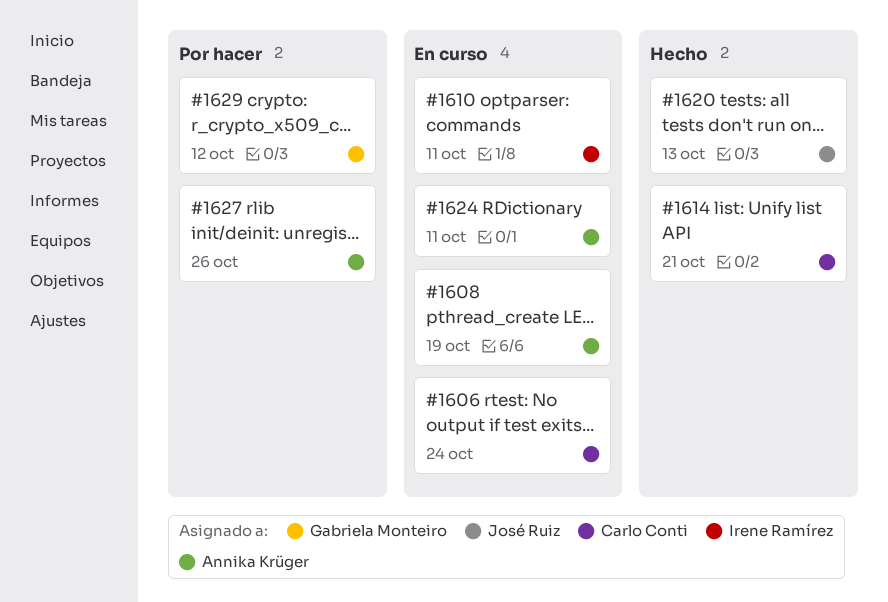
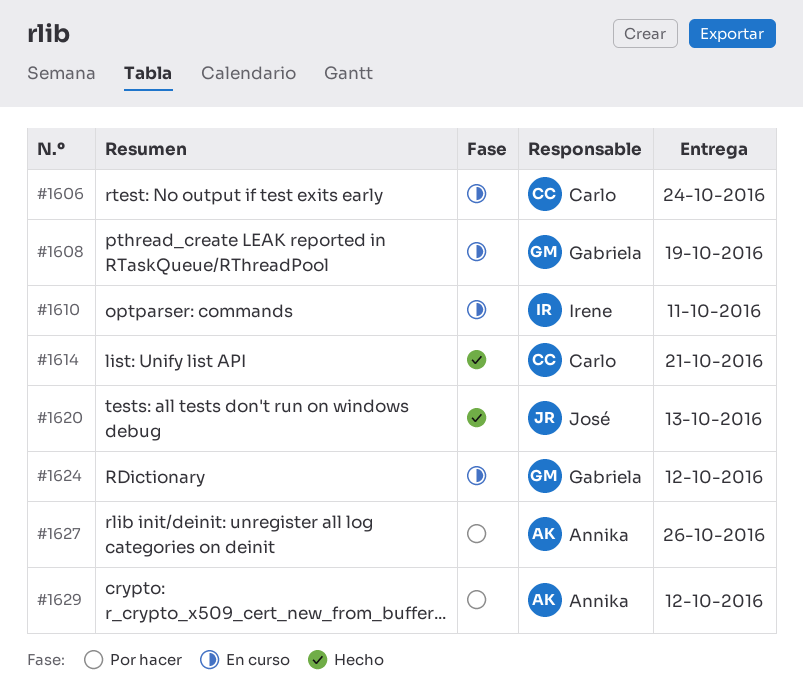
#1608, owner: Annika Krüger -> Gabriela Monteiro
#1624, owner: Annika Krüger -> Gabriela Monteiro
#1624, due: Oct 11 -> Oct 12
#1629, owner: Gabriela Monteiro -> Annika Krüger

